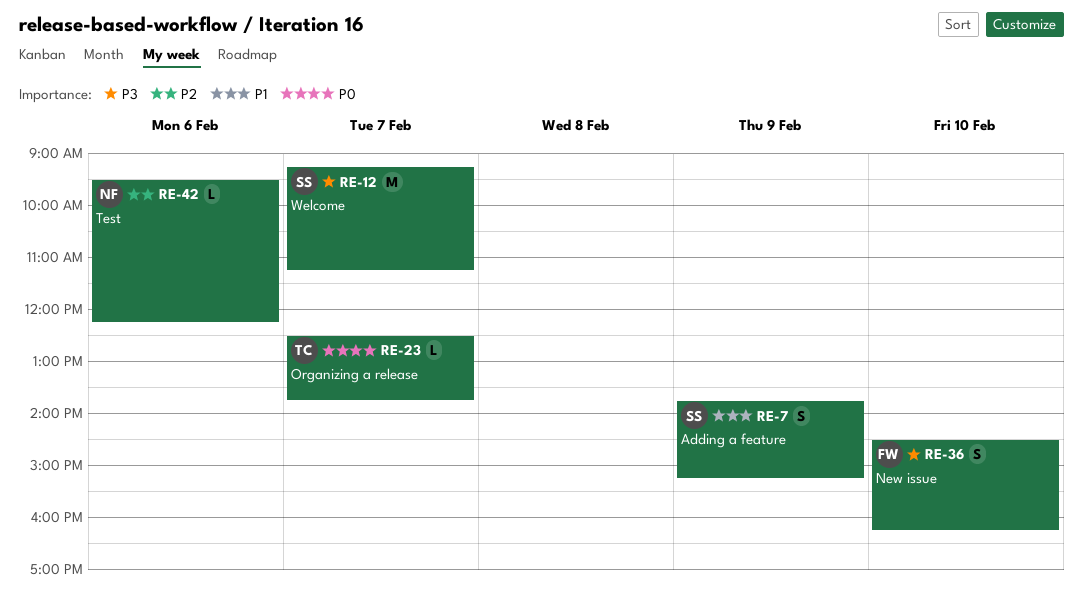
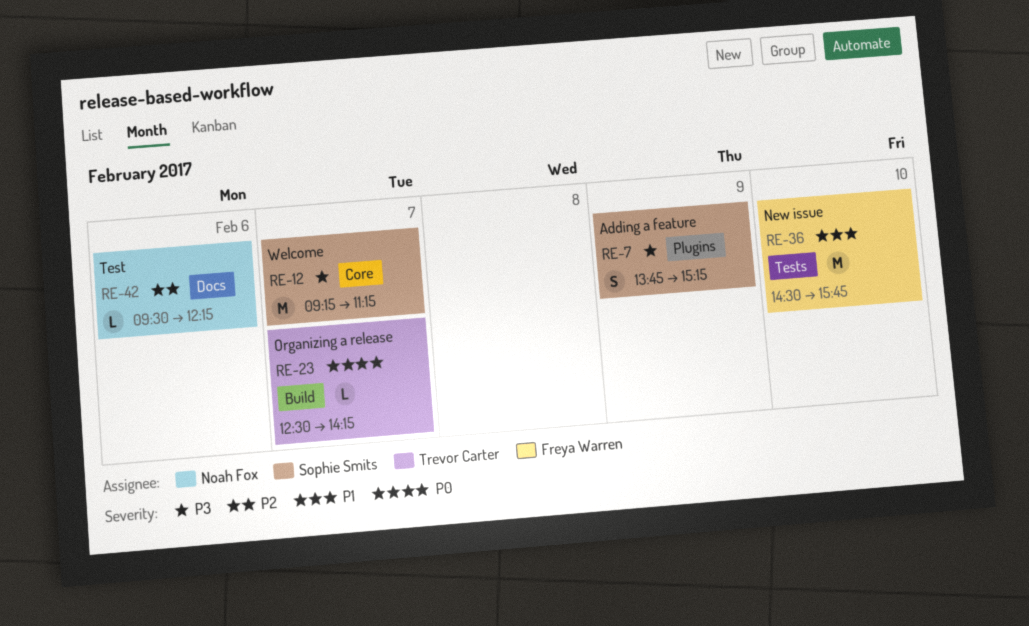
RE-7, priority: P1 -> P3
RE-23, ends: 13:45 -> 14:15
RE-36, priority: P3 -> P1
RE-36, estimate: S -> M
RE-36, ends: 16:15 -> 15:45

